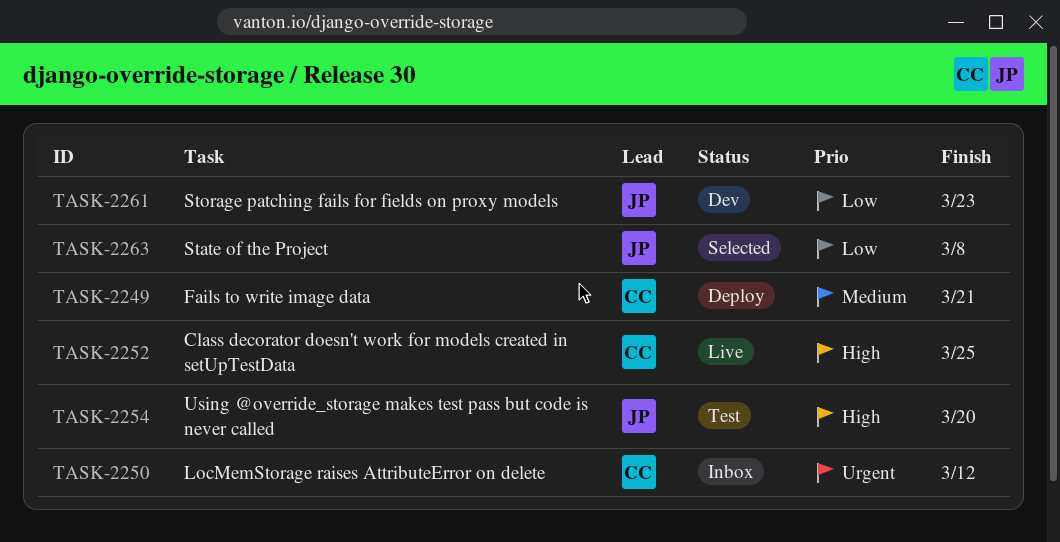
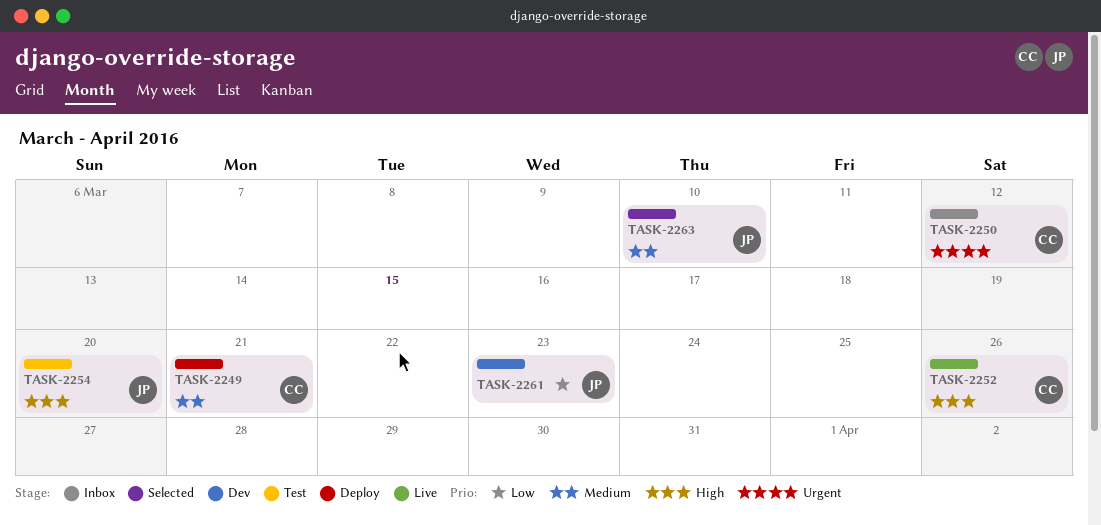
TASK-2252, due: Mar 25 -> Mar 26
TASK-2263, priority: Low -> Medium
TASK-2263, due: Mar 8 -> Mar 10

